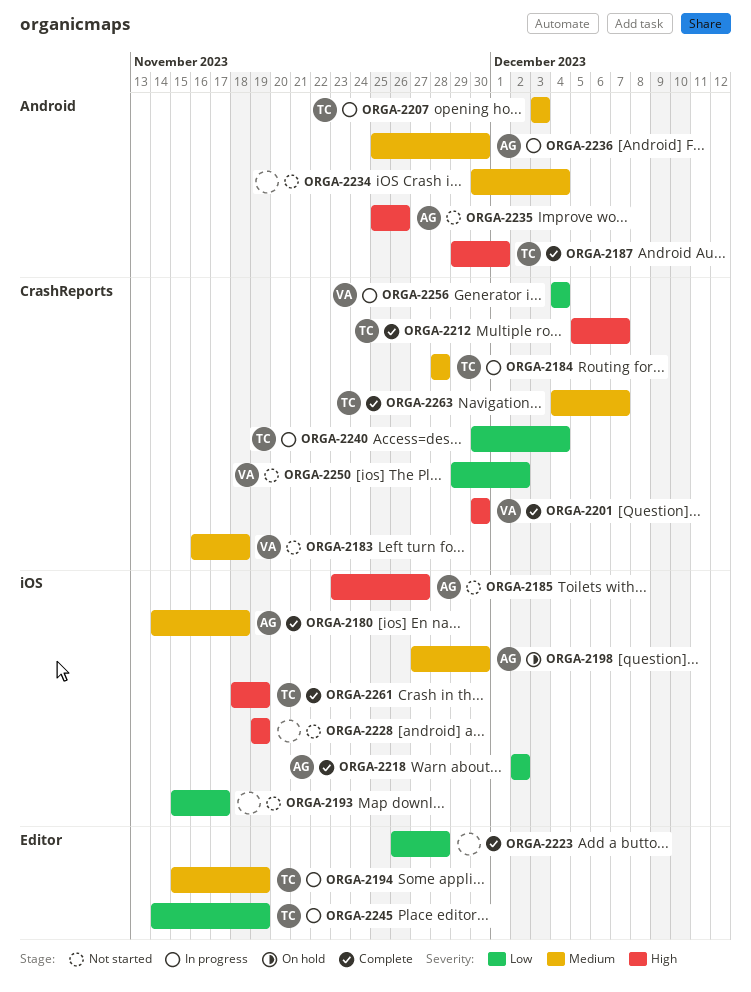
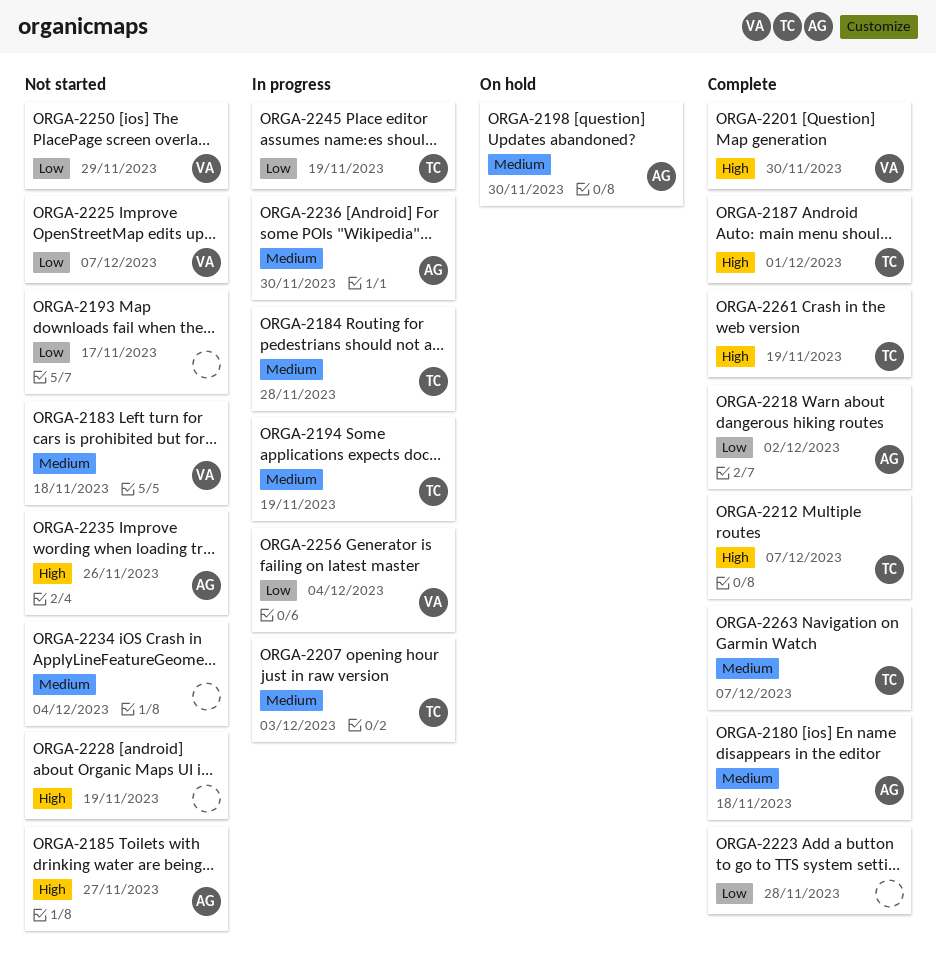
ORGA-2225: none -> present
ORGA-2240: present -> none
ORGA-2250, due: Dec 2 -> Nov 29

